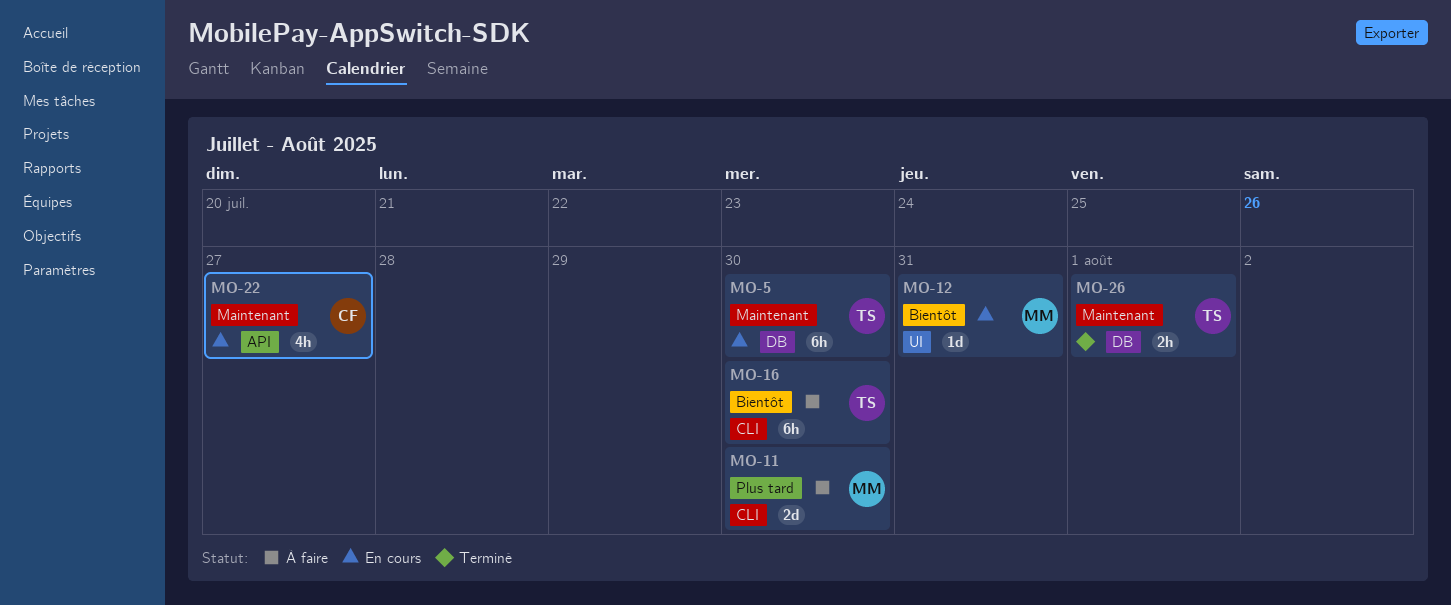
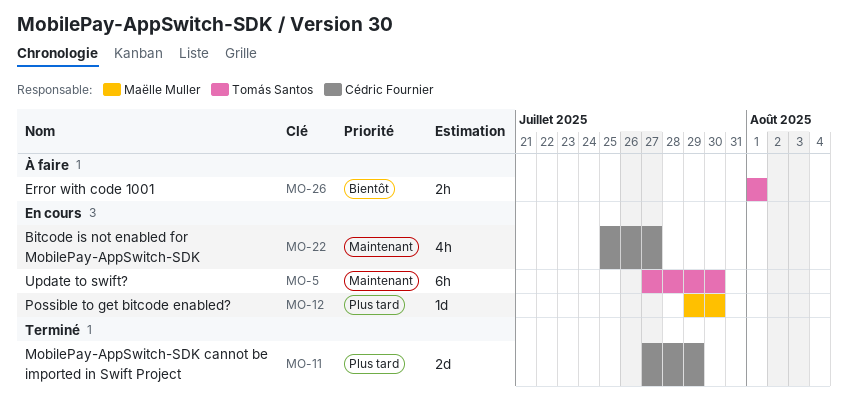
MO-11, status: À faire -> Terminé
MO-11, owner: Maëlle Muller -> Cédric Fournier
MO-11, due: Jul 30 -> Jul 29
MO-12, priority: Bientôt -> Plus tard
MO-12, due: Jul 31 -> Jul 30
MO-16: present -> none
MO-26, status: Terminé -> À faire
MO-26, priority: Maintenant -> Bientôt

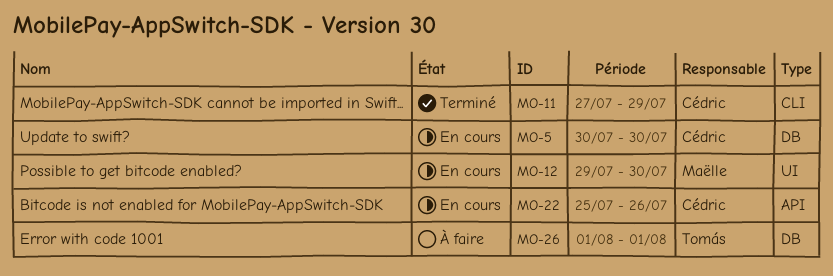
MO-5, owner: Tomás Santos -> Cédric Fournier
MO-5, start: Jul 27 -> Jul 30
MO-22, due: Jul 27 -> Jul 26

